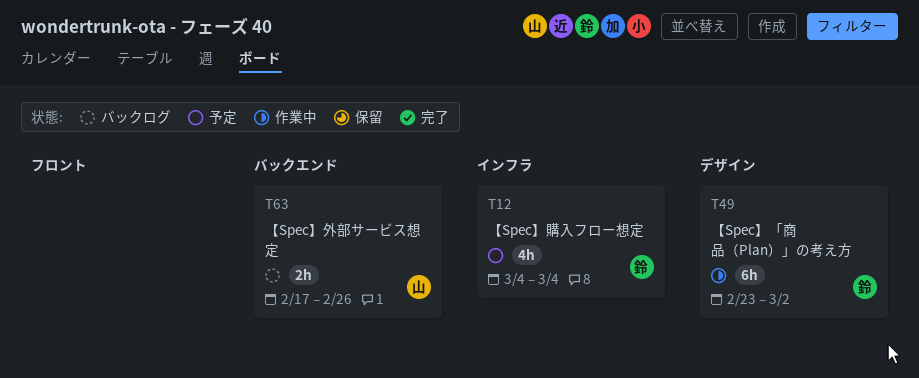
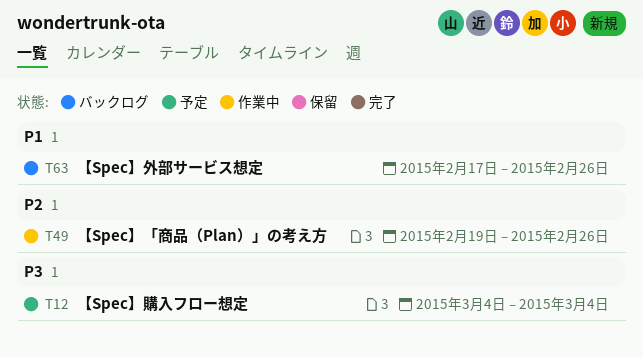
T49, start: Feb 23 -> Feb 19
T49, due: Mar 2 -> Feb 26

